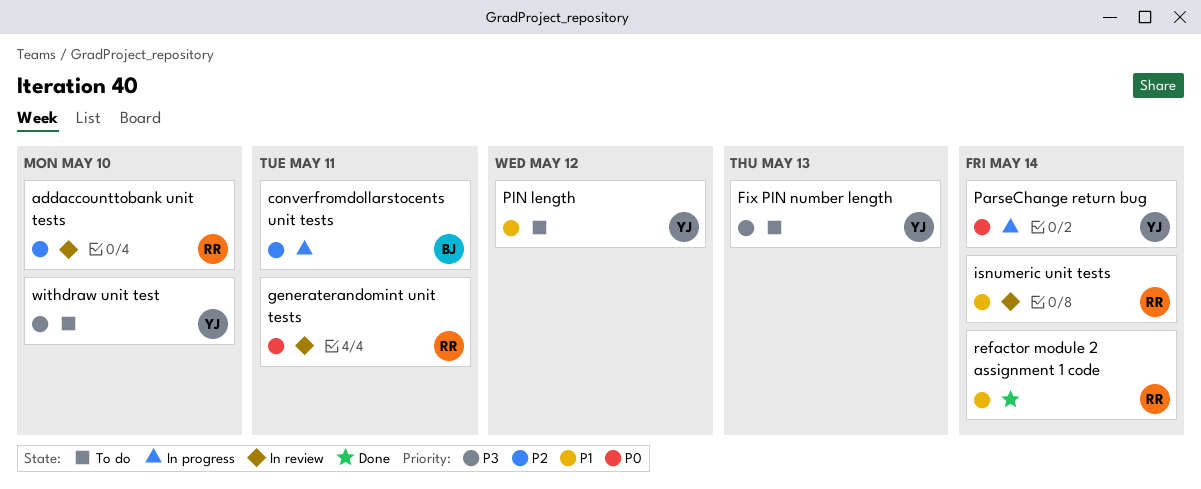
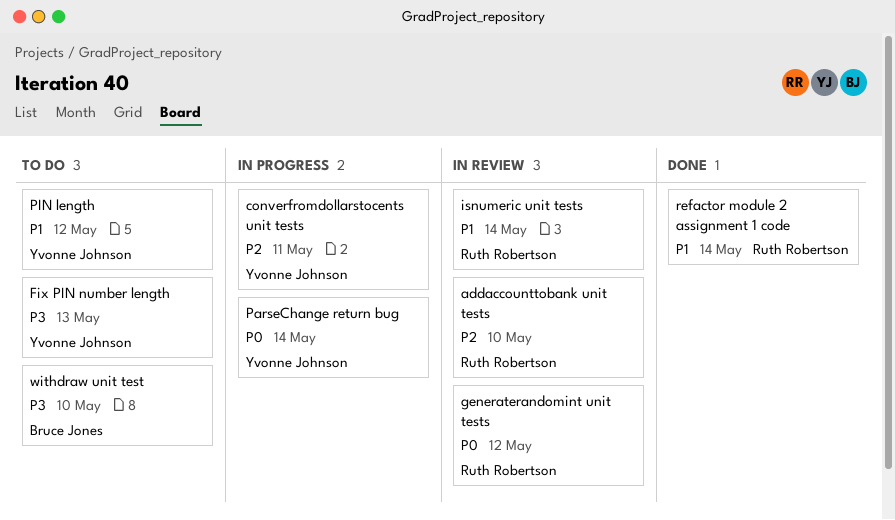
converfromdollarstocents unit tests, owner: Bruce Jones -> Yvonne Johnson
generaterandomint unit tests, due: May 11 -> May 12
withdraw unit test, owner: Yvonne Johnson -> Bruce Jones

